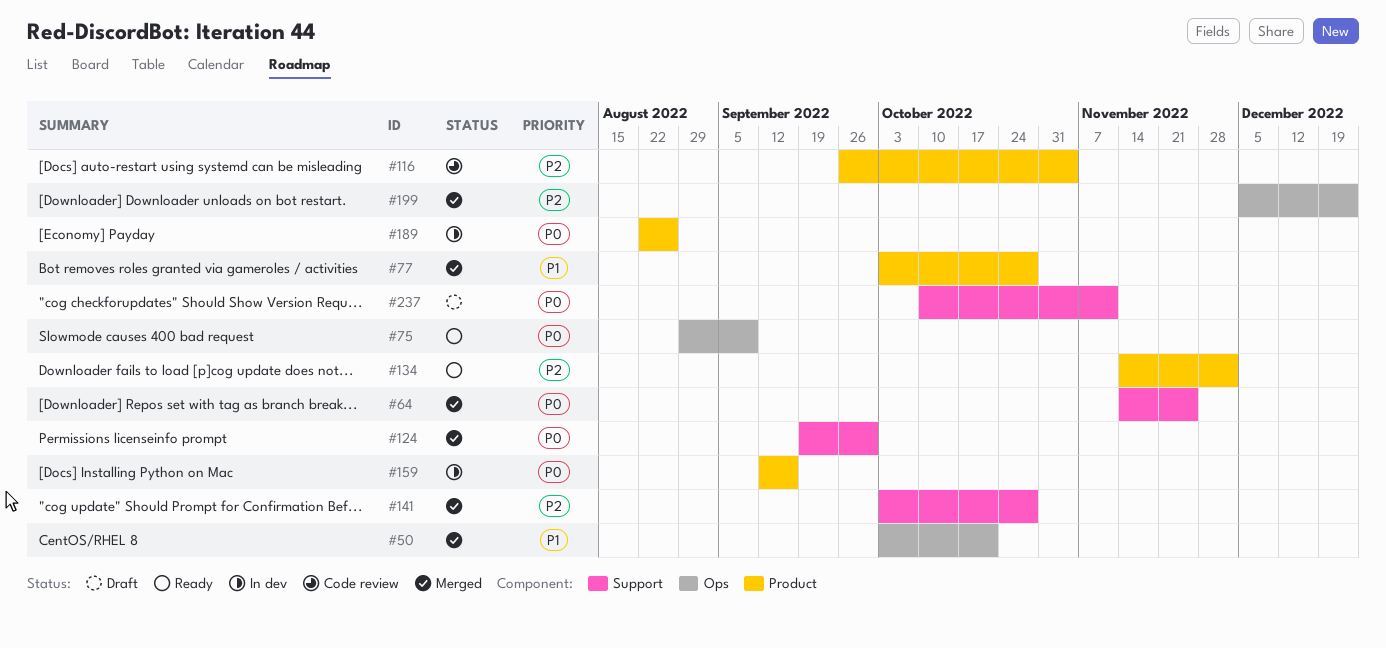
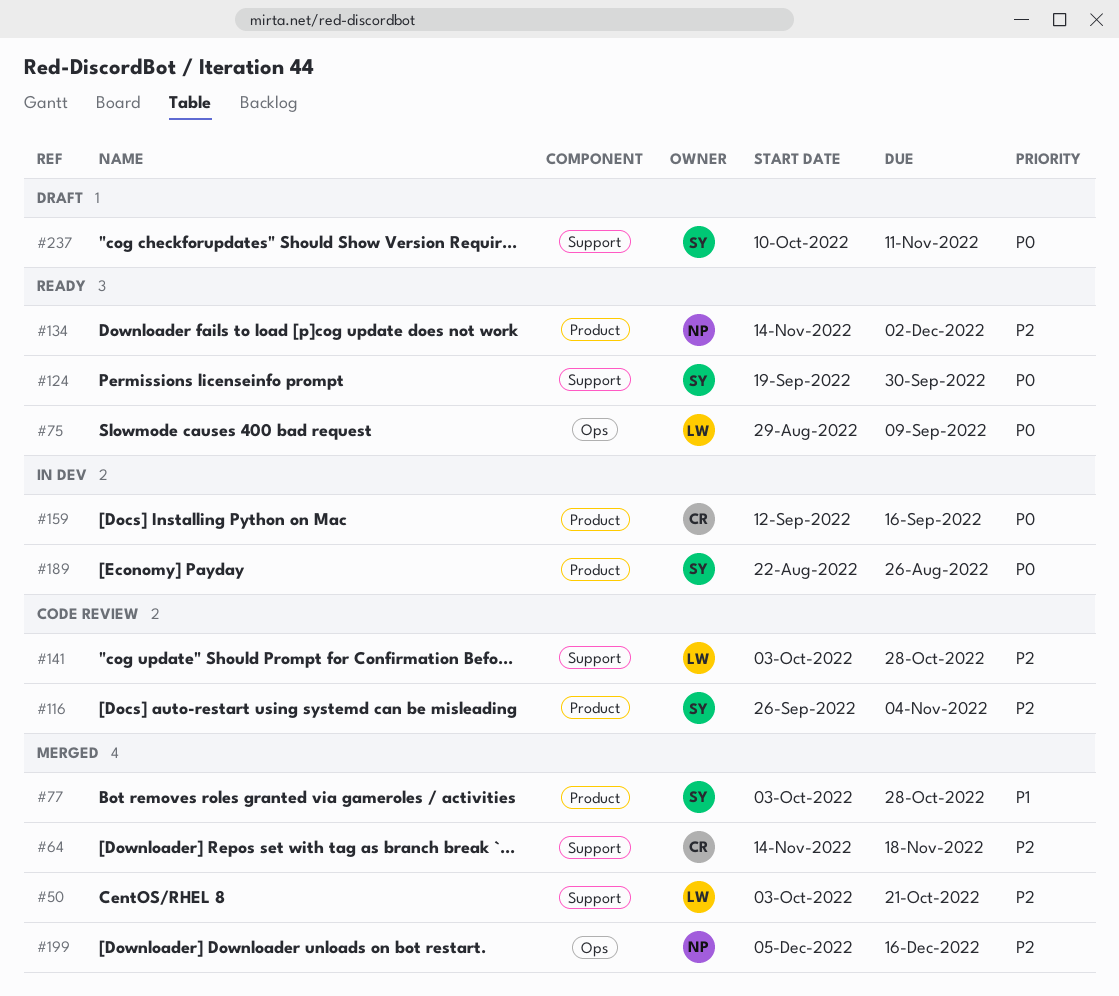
#50, priority: P1 -> P2
#50, label: Ops -> Support
#64, priority: P0 -> P2
#64, due: Nov 25 -> Nov 18
#124, status: Merged -> Ready
#141, status: Merged -> Code review
#199, due: Dec 23 -> Dec 16

